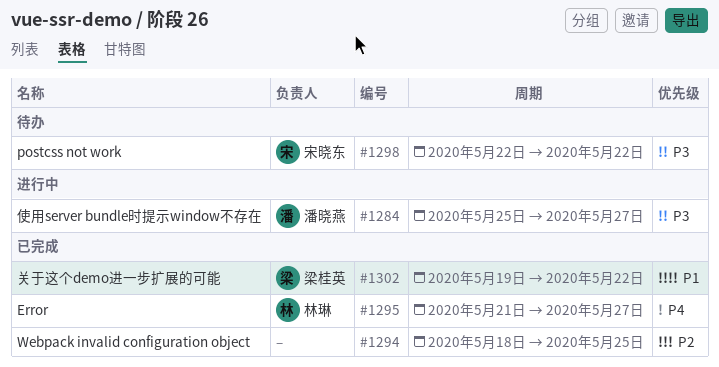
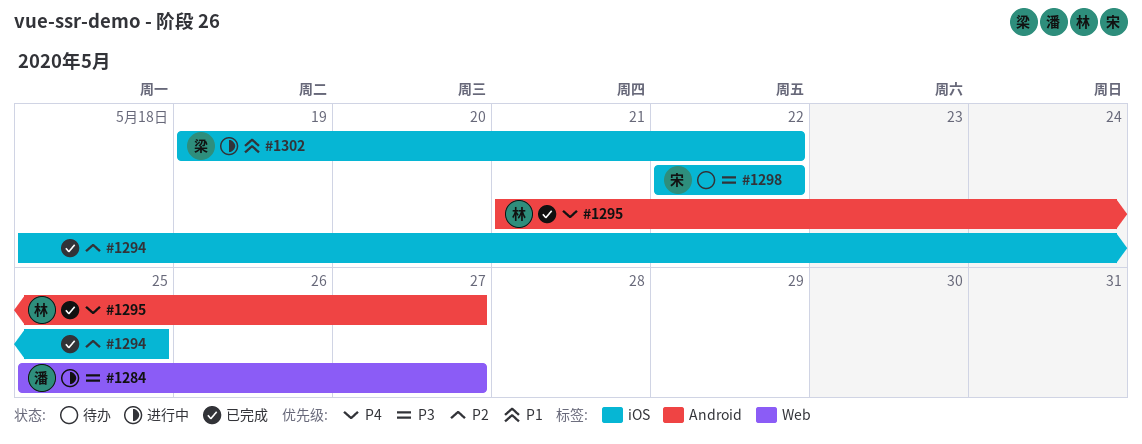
#1302, status: 已完成 -> 进行中

